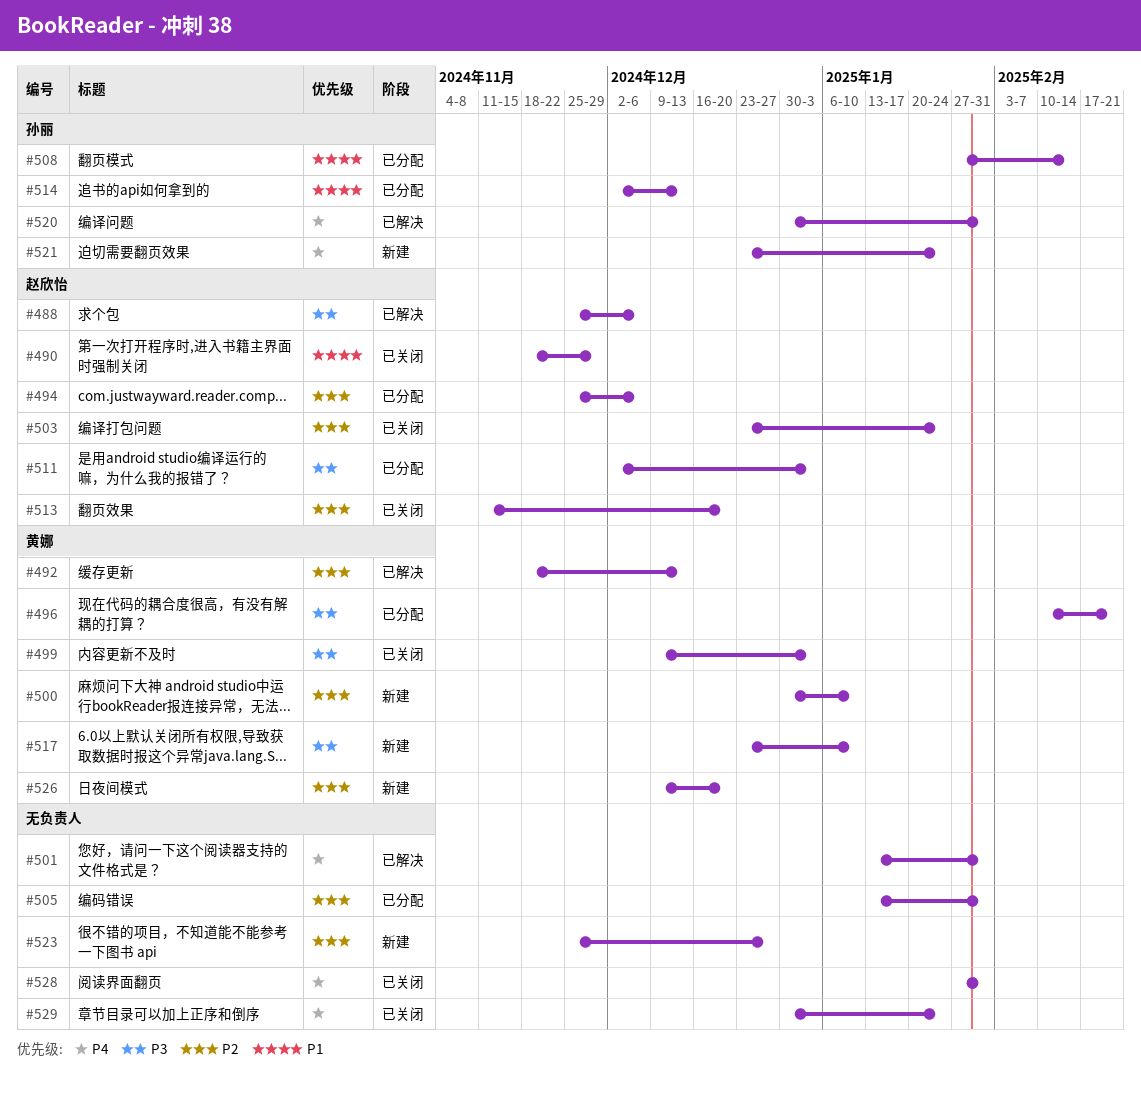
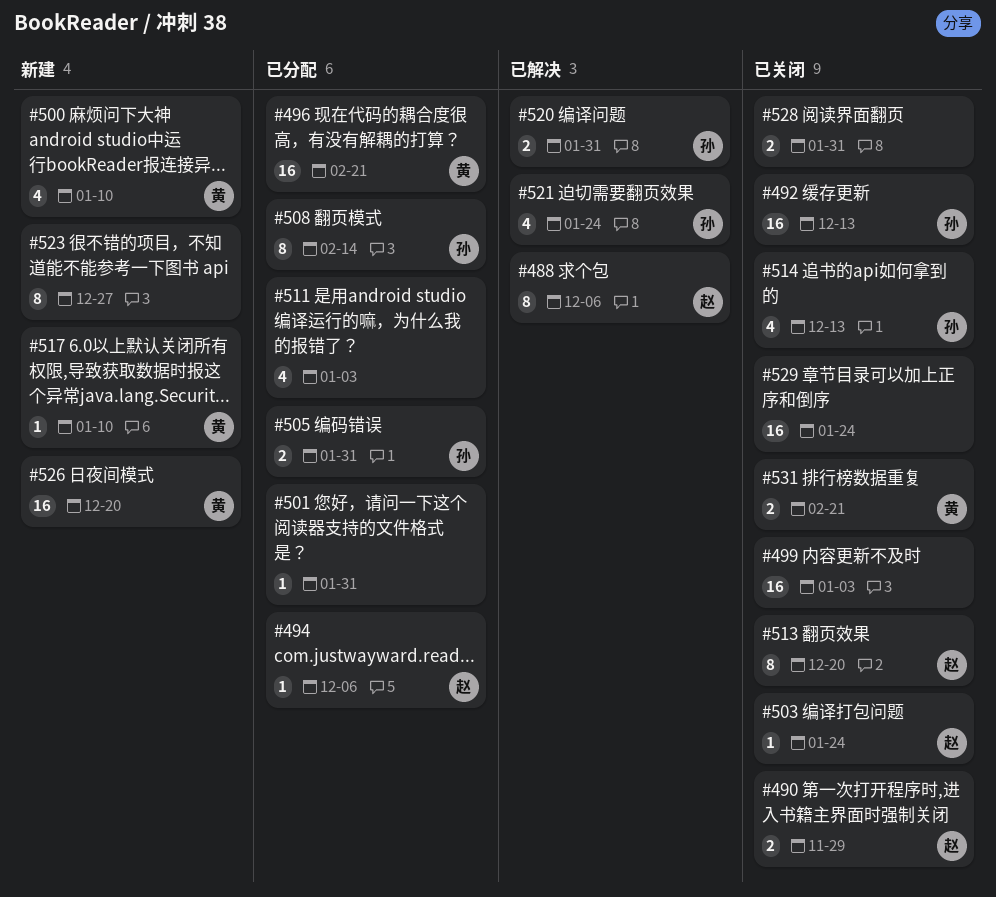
#492, status: 已解决 -> 已关闭
#492, owner: 黄娜 -> 孙丽
#499, owner: 黄娜 -> none
#501, status: 已解决 -> 已分配
#505, owner: none -> 孙丽
#511, owner: 赵欣怡 -> none
#514, status: 已分配 -> 已关闭
#521, status: 新建 -> 已解决
#531: none -> present

